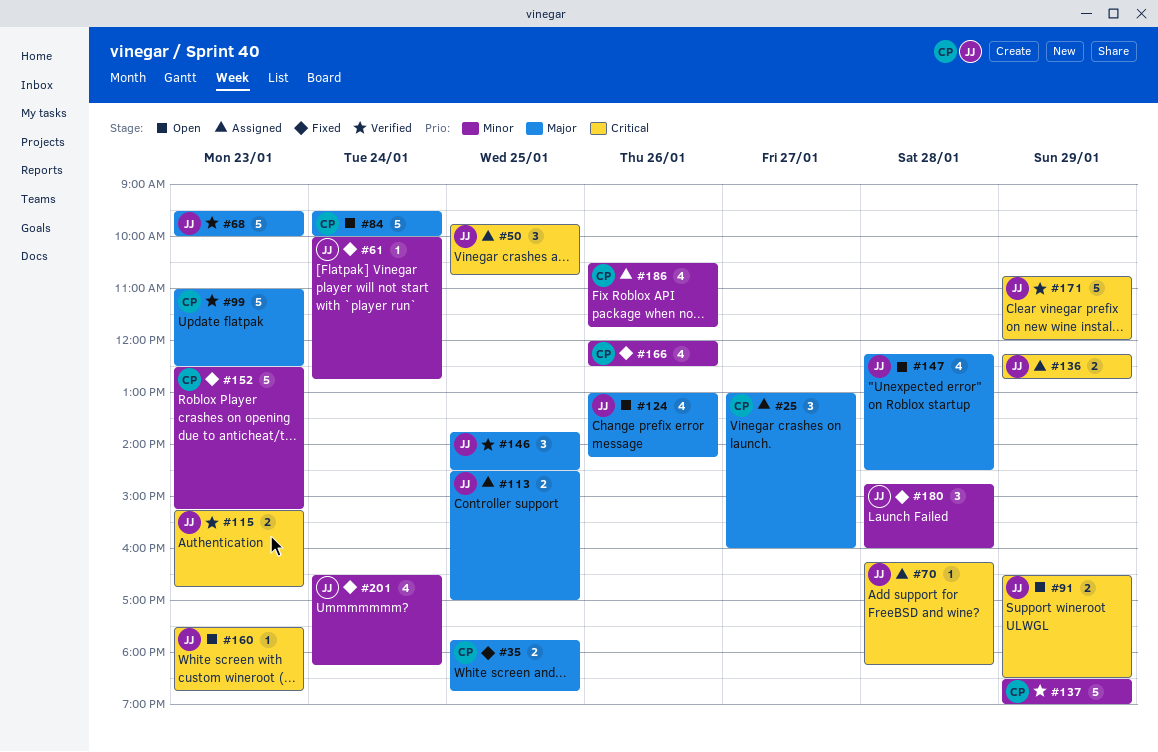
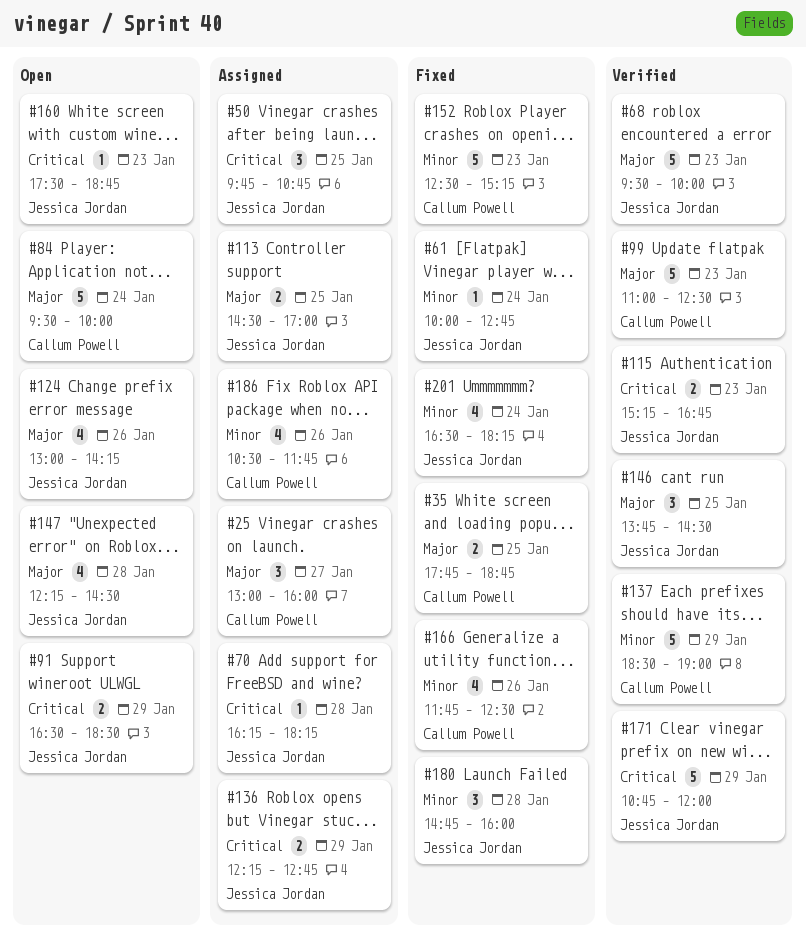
#166, begins: 12:00 -> 11:45

